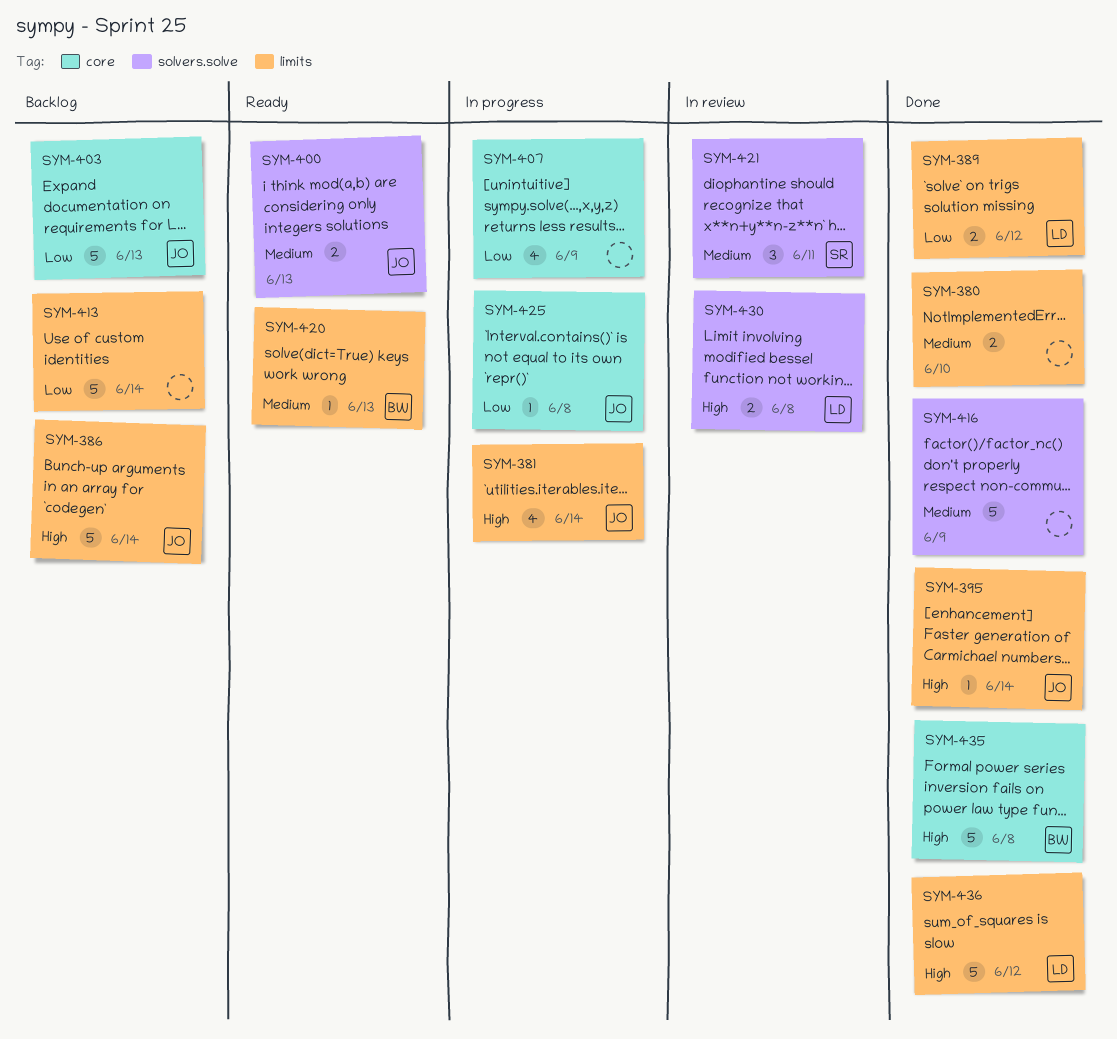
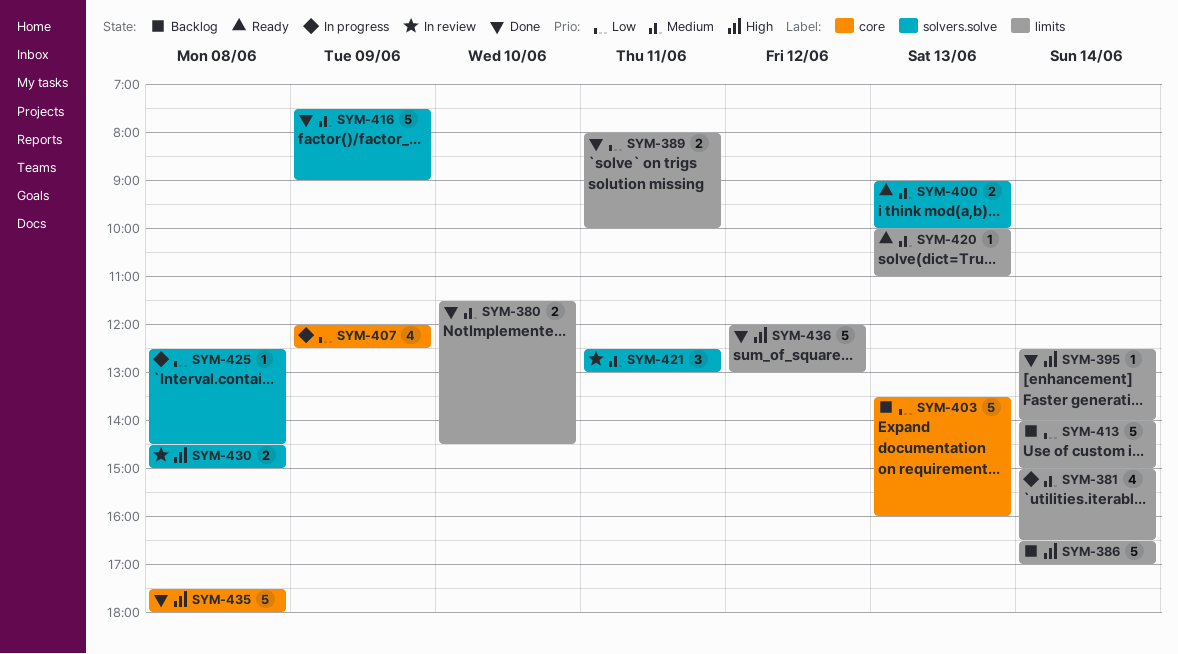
SYM-381, priority: High -> Medium
SYM-389, day: Jun 12 -> Jun 11
SYM-425, label: core -> solvers.solve

